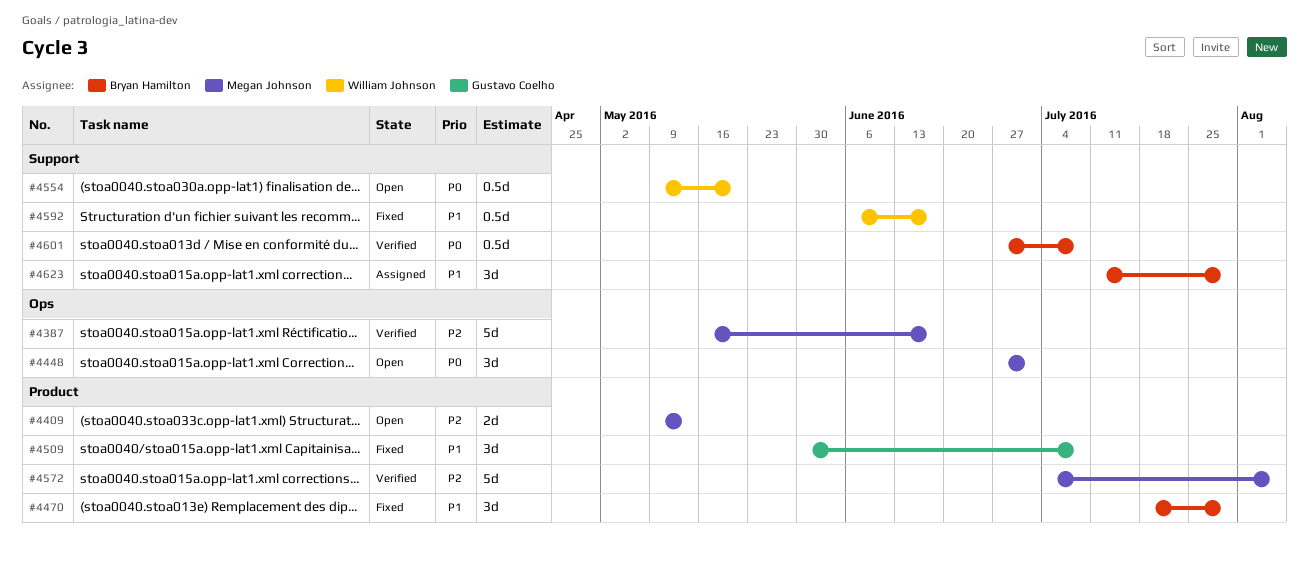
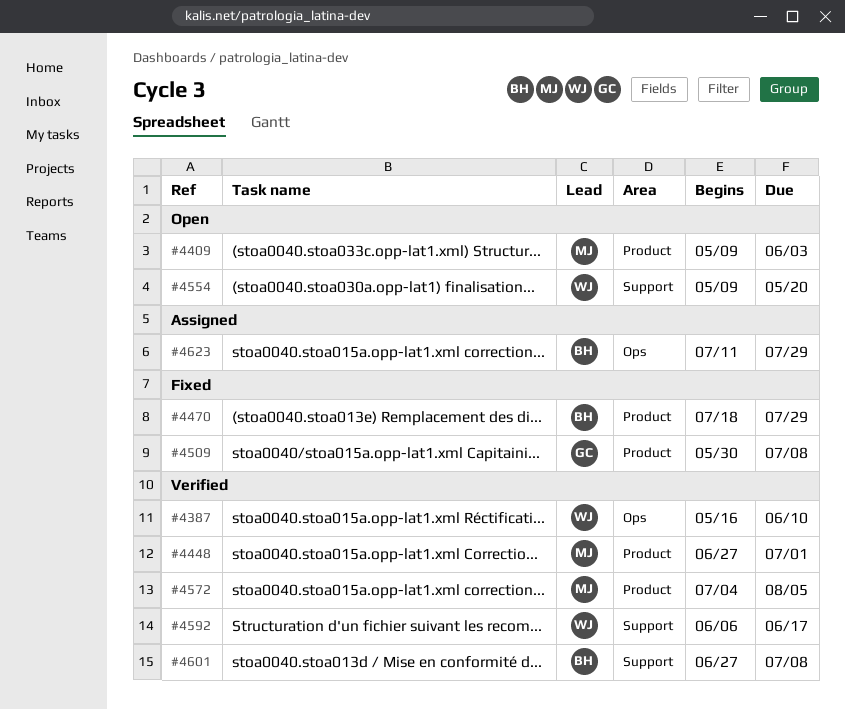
#4387, owner: Megan Johnson -> William Johnson
#4387, due: Jun 17 -> Jun 10
#4409, due: May 13 -> Jun 3
#4448, status: Open -> Verified
#4448, label: Ops -> Product
#4592, status: Fixed -> Verified
#4623, label: Support -> Ops

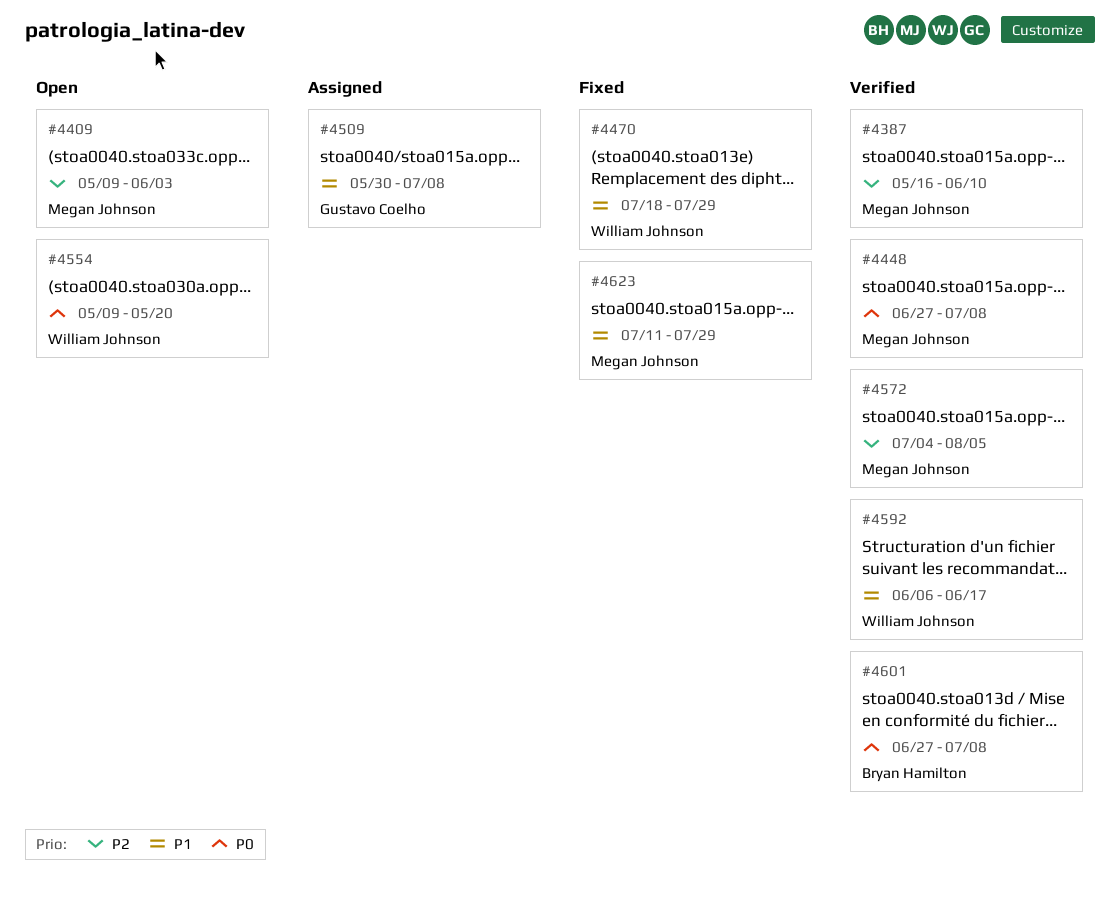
#4387, owner: William Johnson -> Megan Johnson
#4448, due: Jul 1 -> Jul 8
#4470, owner: Bryan Hamilton -> William Johnson
#4509, status: Fixed -> Assigned
#4623, status: Assigned -> Fixed
#4623, owner: Bryan Hamilton -> Megan Johnson

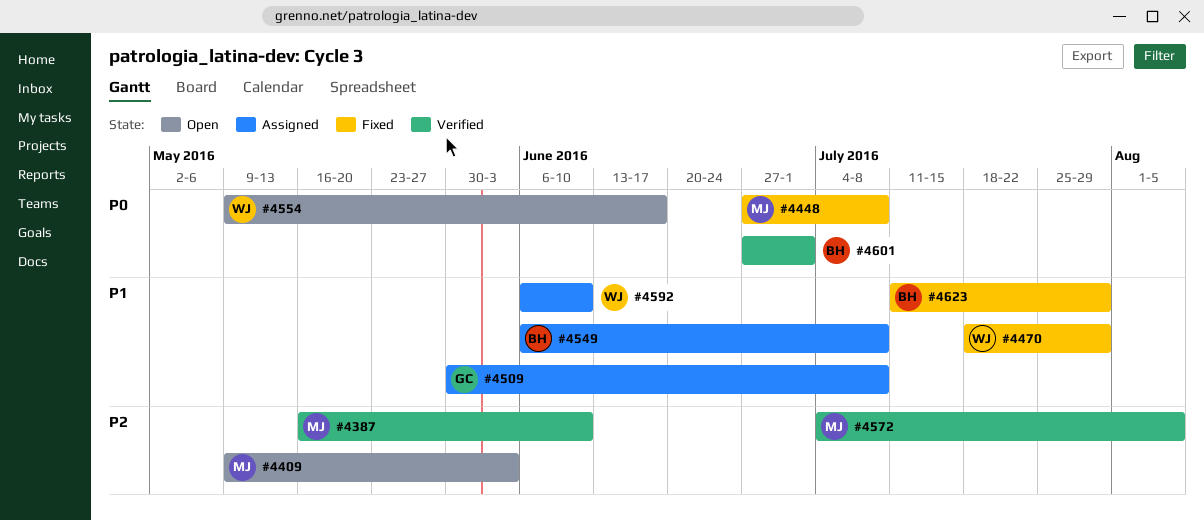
#4448, status: Verified -> Fixed
#4549: none -> present
#4554, due: May 20 -> Jun 17
#4592, status: Verified -> Assigned
#4592, due: Jun 17 -> Jun 10
#4601, due: Jul 8 -> Jul 1
#4623, owner: Megan Johnson -> Bryan Hamilton

